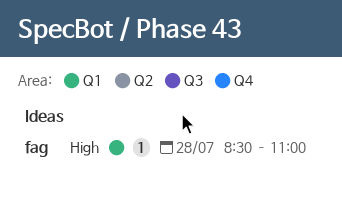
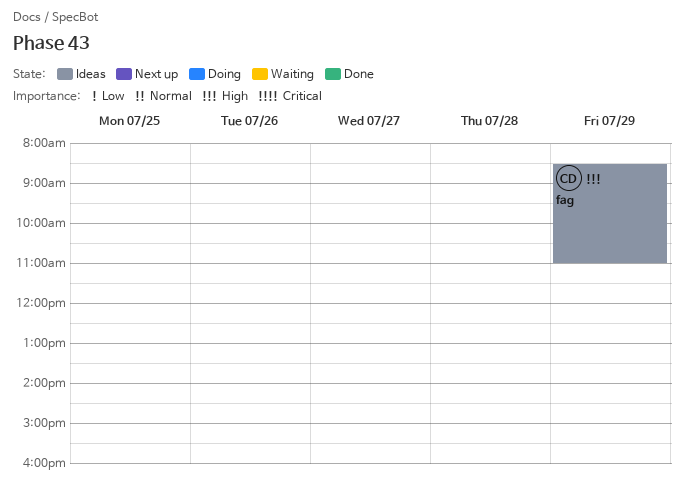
fag, day: Jul 28 -> Jul 29

